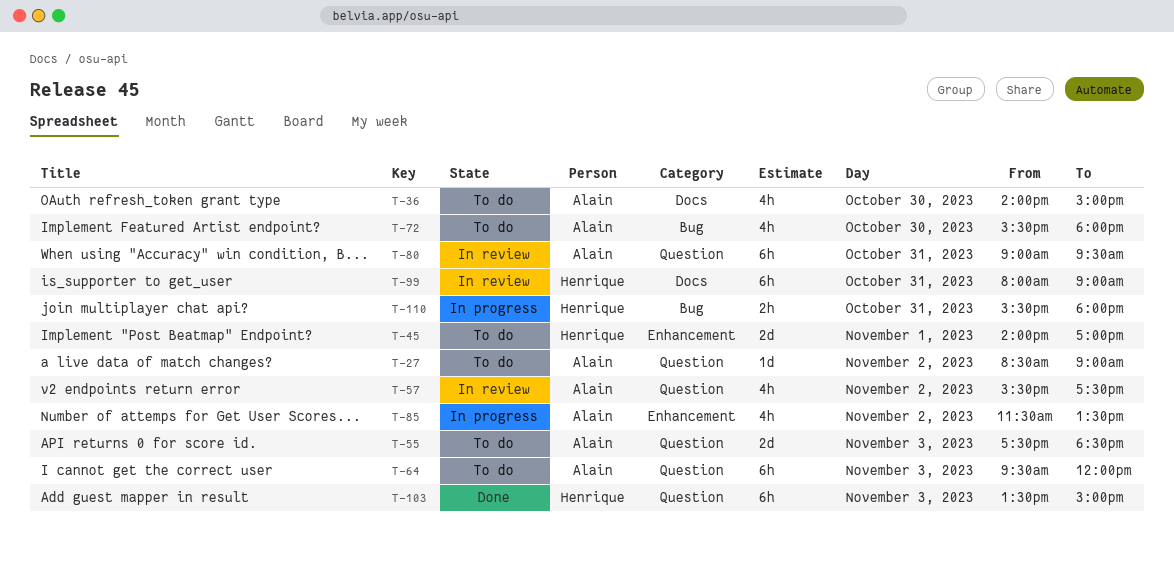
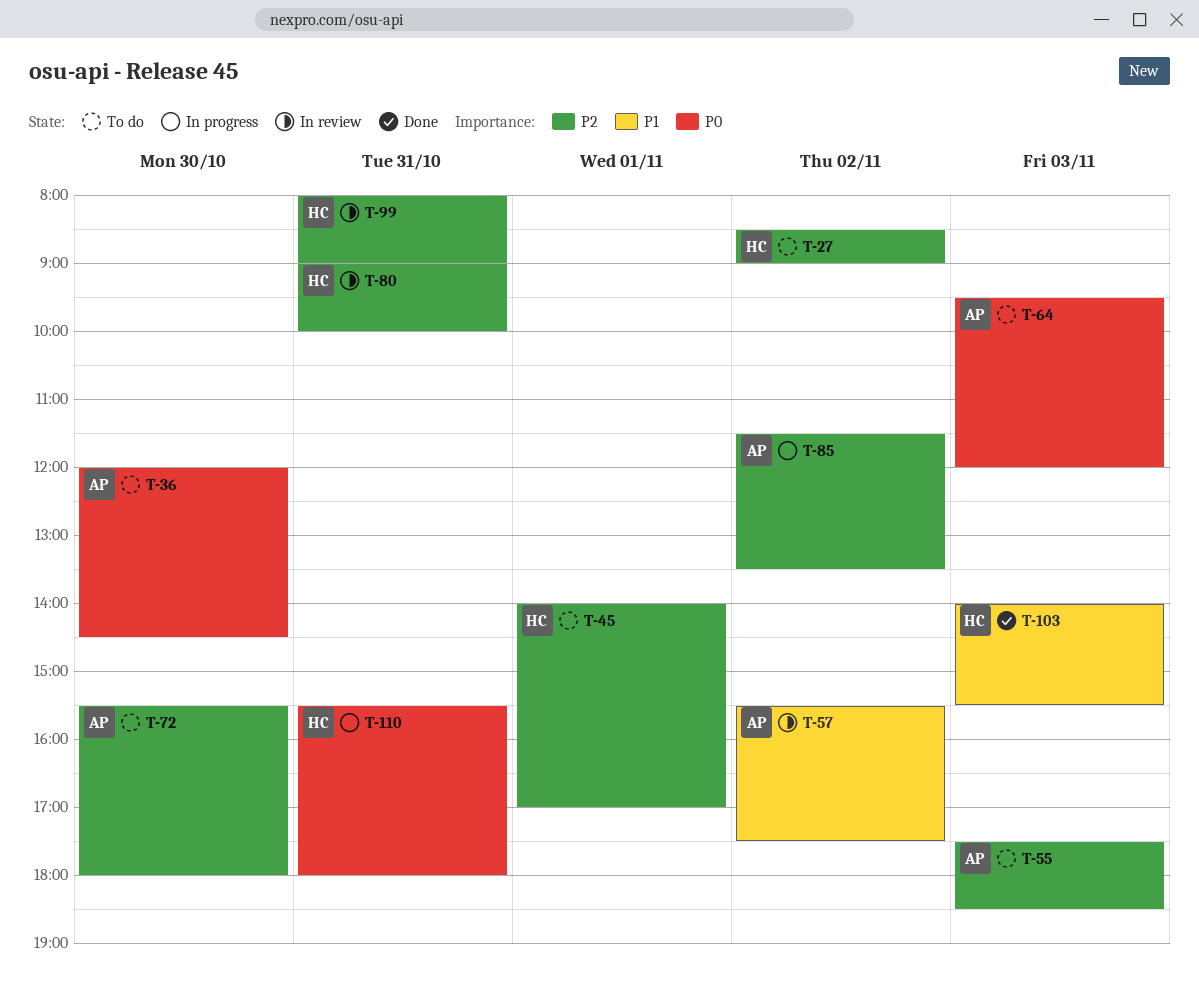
T-27, owner: Alain -> Henrique
T-36, begins: 14:00 -> 12:00
T-36, ends: 15:00 -> 14:30
T-80, owner: Alain -> Henrique
T-80, ends: 09:30 -> 10:00
T-103, begins: 13:30 -> 14:00
T-103, ends: 15:00 -> 15:30

